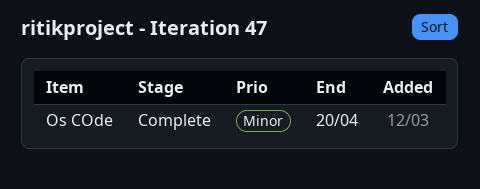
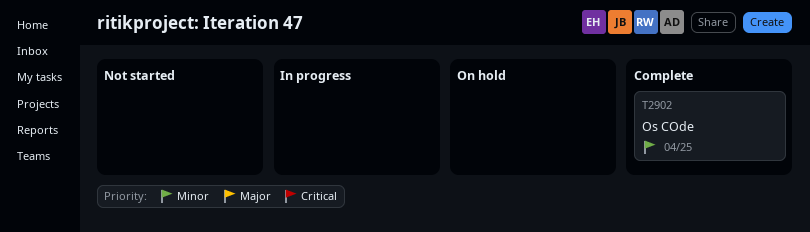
Os COde, due: Apr 20 -> Apr 25

